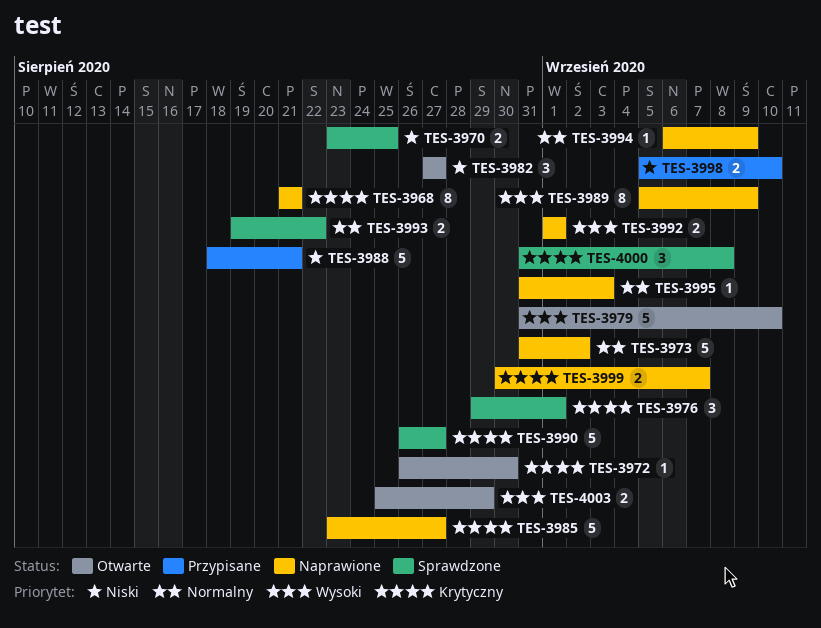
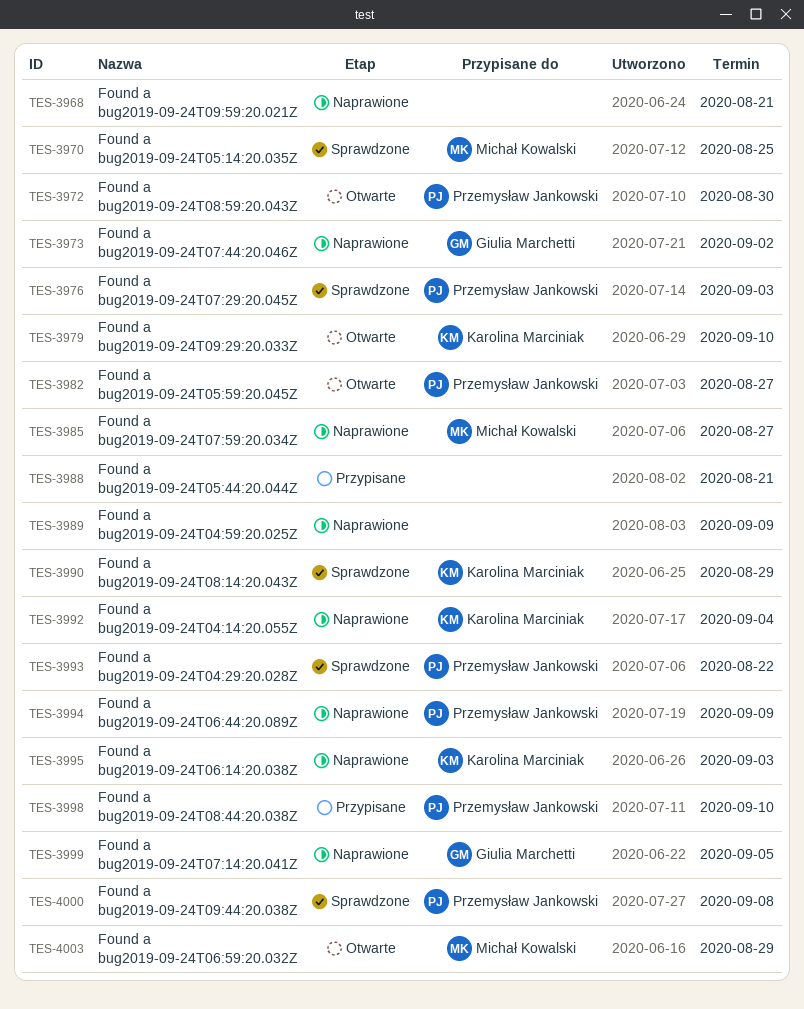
TES-3976, due: Sep 1 -> Sep 3
TES-3990, due: Aug 27 -> Aug 29
TES-3992, due: Sep 1 -> Sep 4
TES-3999, due: Sep 7 -> Sep 5

